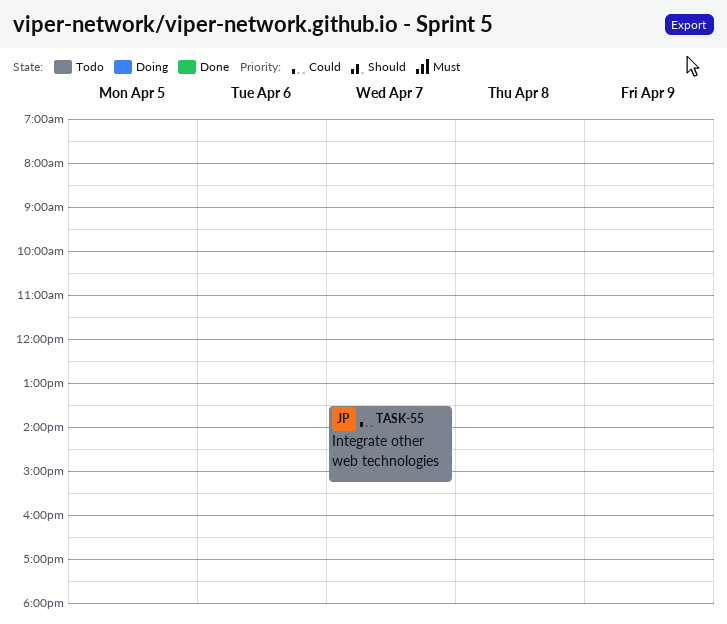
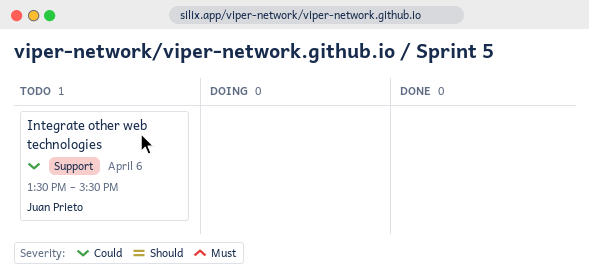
Integrate other web technologies, day: Apr 7 -> Apr 6
Integrate other web technologies, ends: 15:15 -> 15:30

